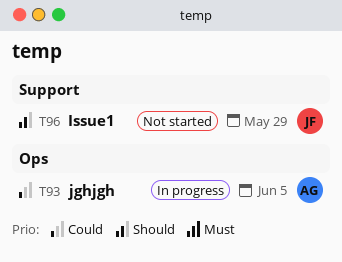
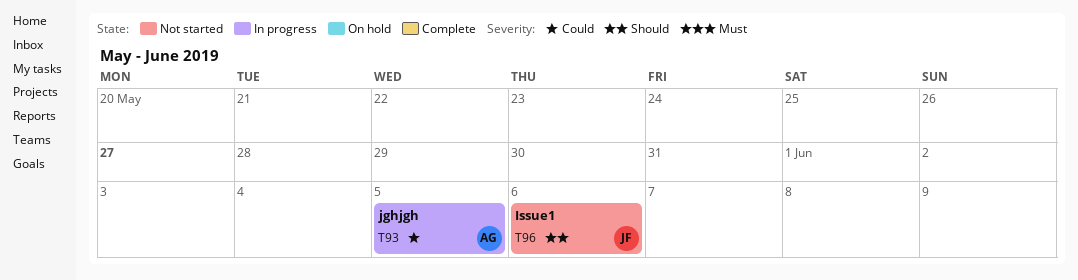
T96, due: May 29 -> Jun 6

